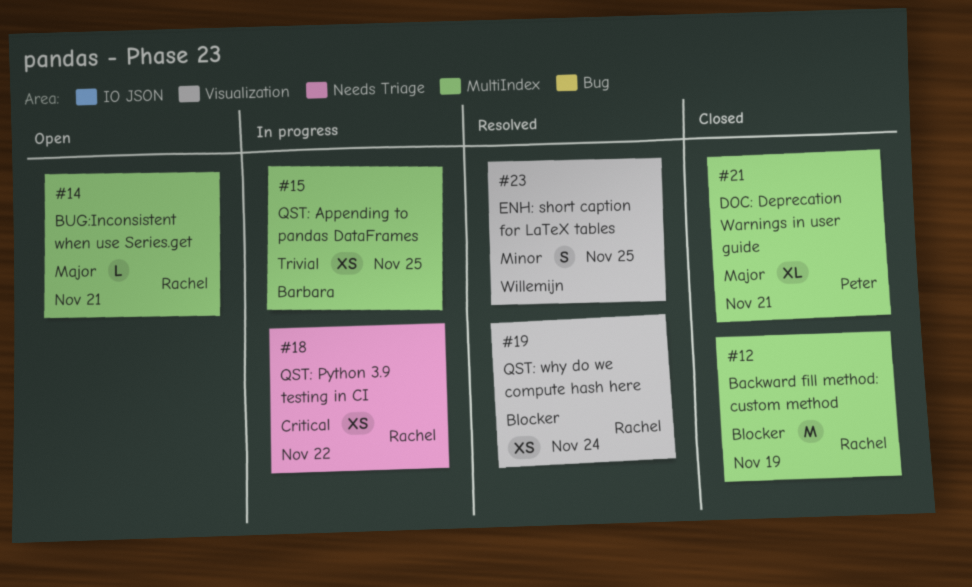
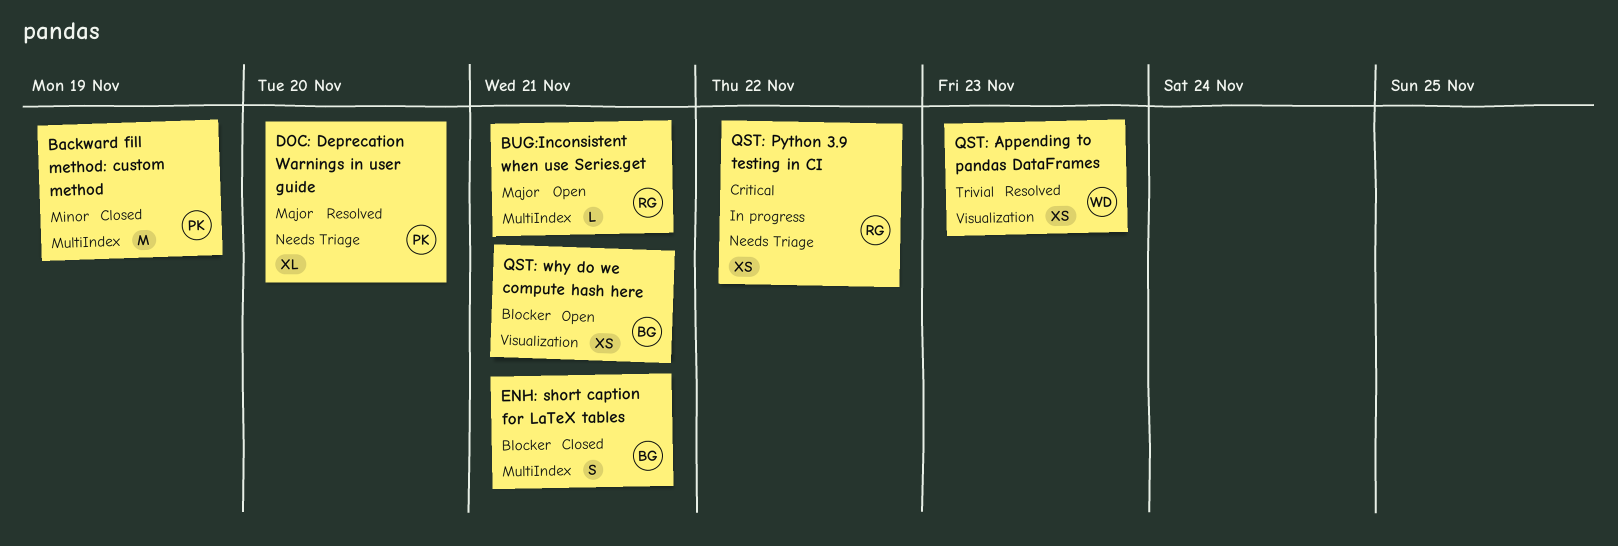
Backward fill method: custom method, owner: Rachel -> Peter
Backward fill method: custom method, priority: Blocker -> Minor
DOC: Deprecation Warnings in user guide, status: Closed -> Resolved
DOC: Deprecation Warnings in user guide, label: MultiIndex -> Needs Triage
DOC: Deprecation Warnings in user guide, due: Nov 21 -> Nov 20
ENH: short caption for LaTeX tables, status: Resolved -> Closed
ENH: short caption for LaTeX tables, owner: Willemijn -> Barbara
ENH: short caption for LaTeX tables, priority: Minor -> Blocker
ENH: short caption for LaTeX tables, label: Visualization -> MultiIndex
ENH: short caption for LaTeX tables, due: Nov 25 -> Nov 21
QST: Appending to pandas DataFrames, status: In progress -> Resolved
QST: Appending to pandas DataFrames, owner: Barbara -> Willemijn
QST: Appending to pandas DataFrames, label: MultiIndex -> Visualization
QST: Appending to pandas DataFrames, due: Nov 25 -> Nov 23
QST: why do we compute hash here, status: Resolved -> Open
QST: why do we compute hash here, owner: Rachel -> Barbara
QST: why do we compute hash here, due: Nov 24 -> Nov 21

